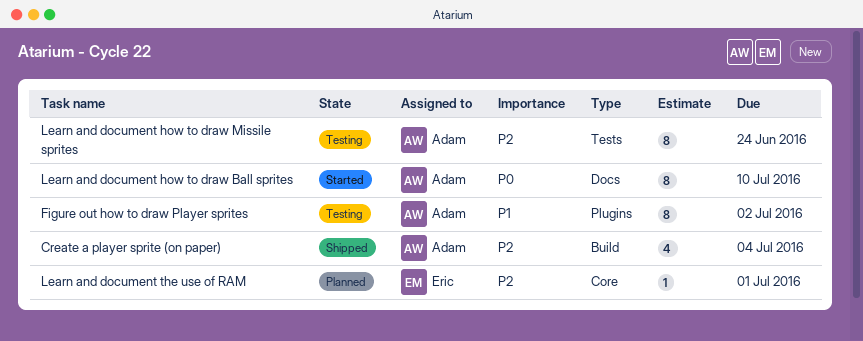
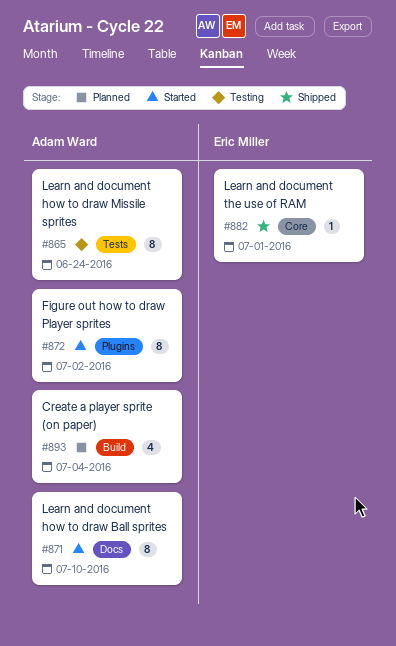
Create a player sprite (on paper), status: Shipped -> Planned
Figure out how to draw Player sprites, status: Testing -> Started
Learn and document the use of RAM, status: Planned -> Shipped

